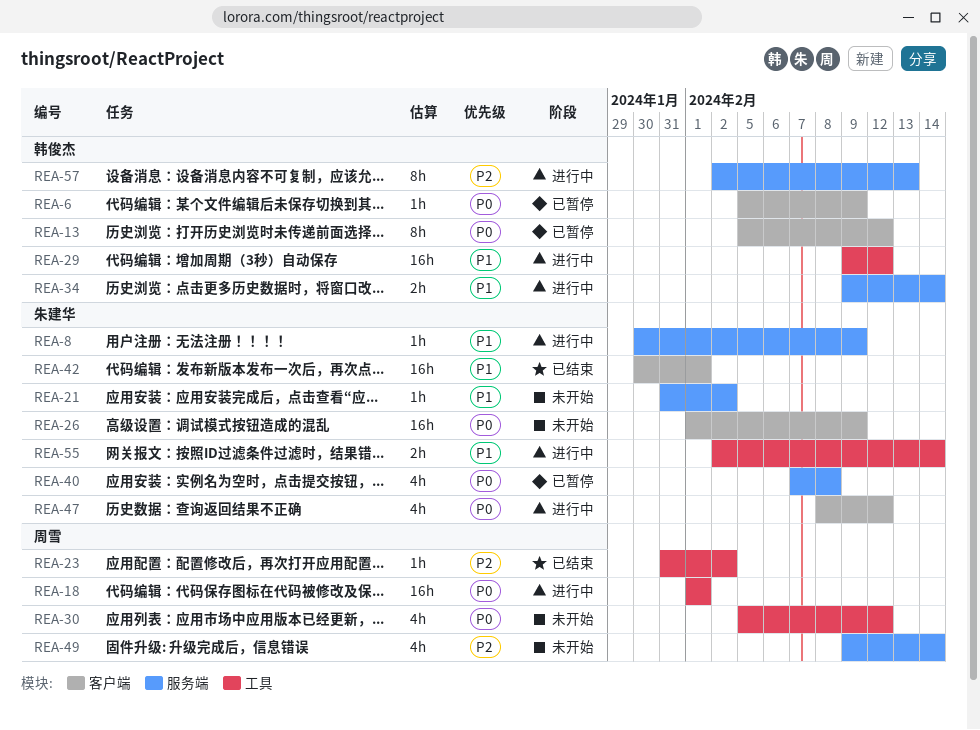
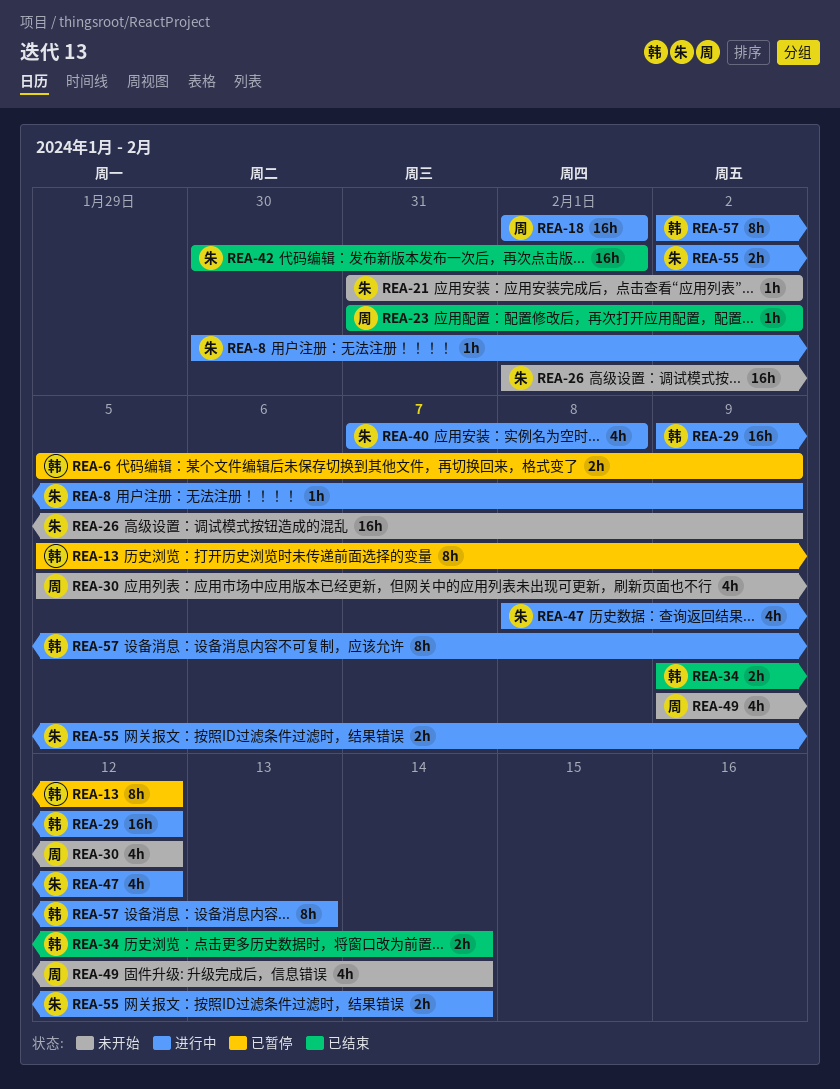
REA-6, estimate: 1h -> 2h
REA-34, status: 进行中 -> 已结束
REA-40, status: 已暂停 -> 进行中

